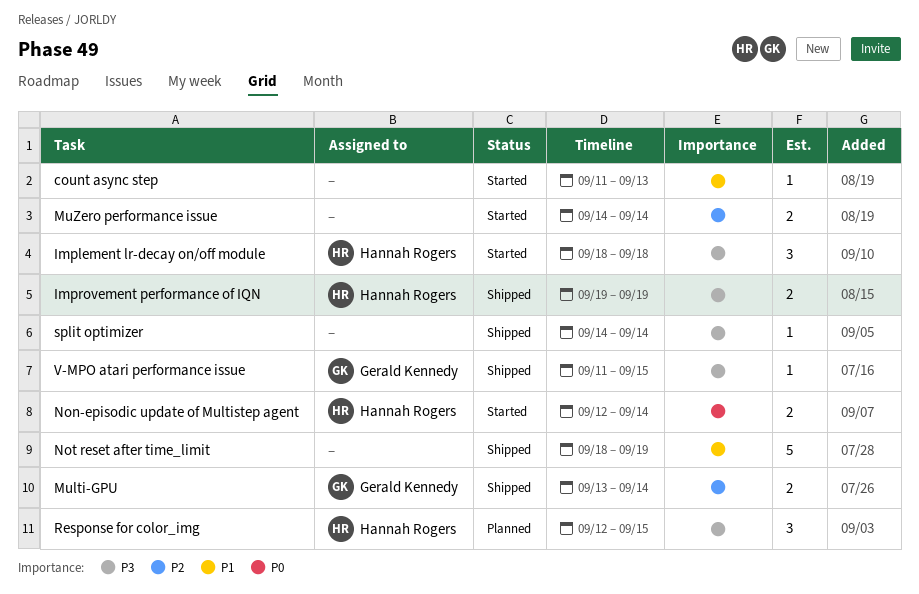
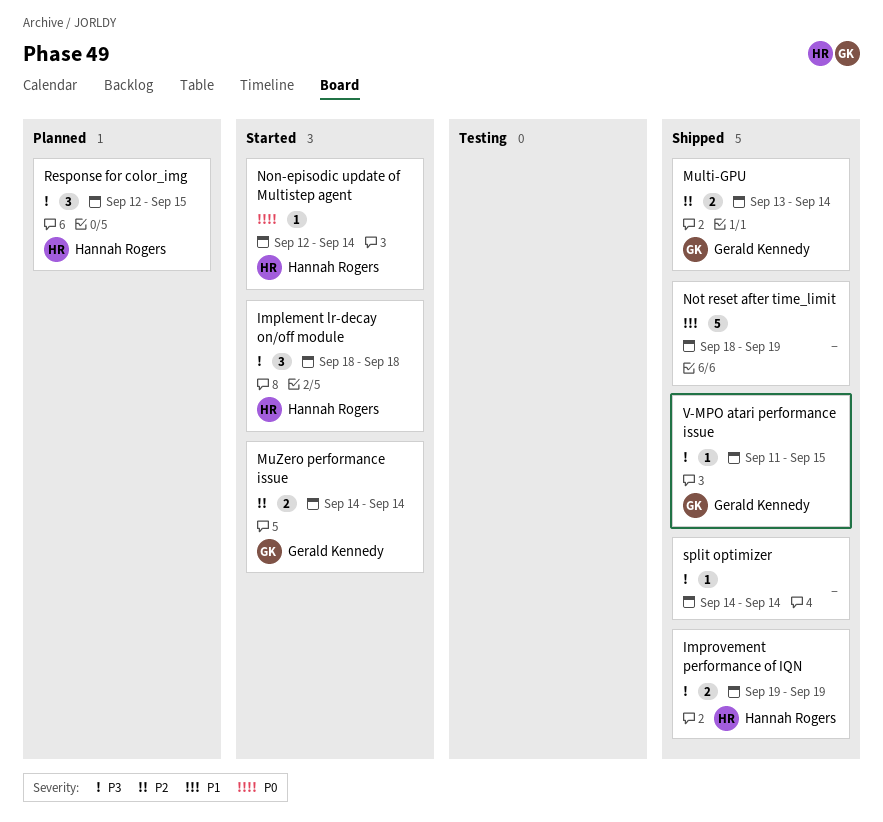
count async step: present -> none
MuZero performance issue, owner: none -> Gerald Kennedy
Non-episodic update of Multistep agent, estimate: 2 -> 1

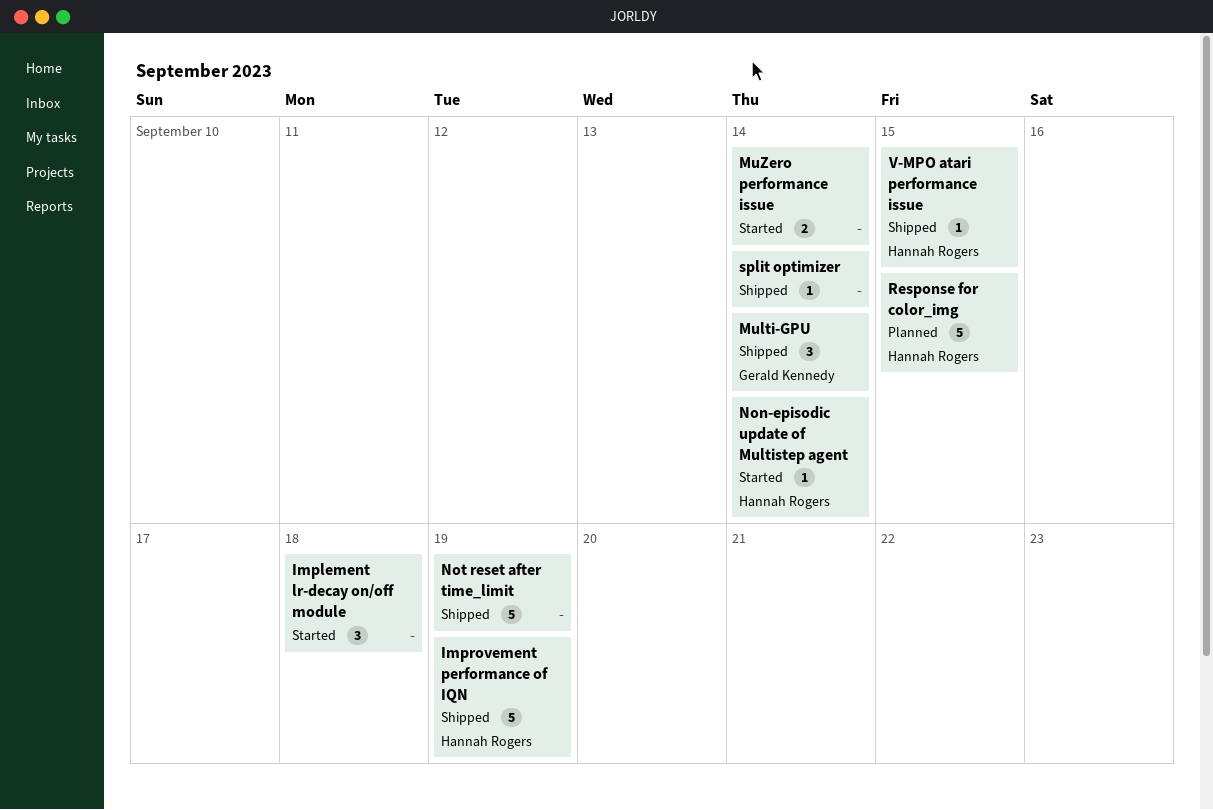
Implement lr-decay on/off module, owner: Hannah Rogers -> none
Improvement performance of IQN, estimate: 2 -> 5
Multi-GPU, estimate: 2 -> 3
MuZero performance issue, owner: Gerald Kennedy -> none
Response for color_img, estimate: 3 -> 5
V-MPO atari performance issue, owner: Gerald Kennedy -> Hannah Rogers

